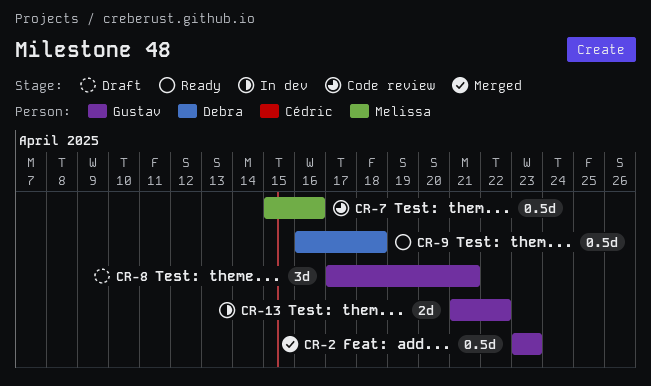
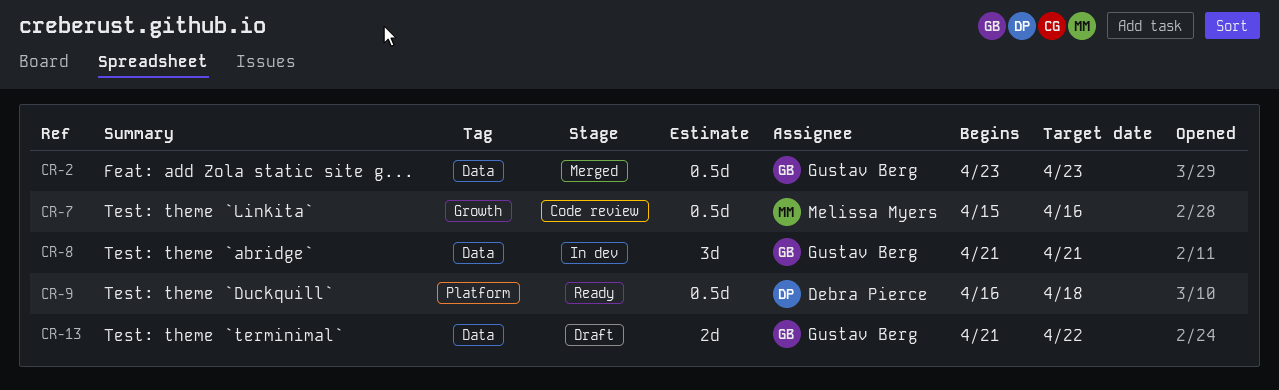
CR-8, status: Draft -> In dev
CR-8, start: Apr 17 -> Apr 21
CR-13, status: In dev -> Draft

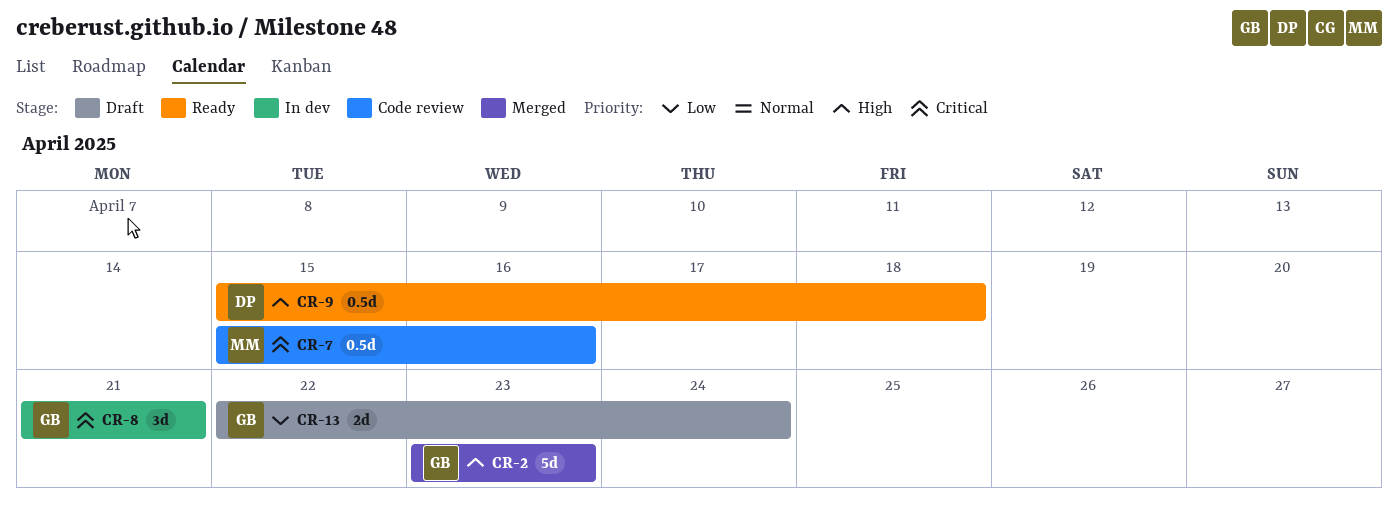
CR-2, estimate: 0.5d -> 5d
CR-9, start: Apr 16 -> Apr 15
CR-13, start: Apr 21 -> Apr 22
CR-13, due: Apr 22 -> Apr 24

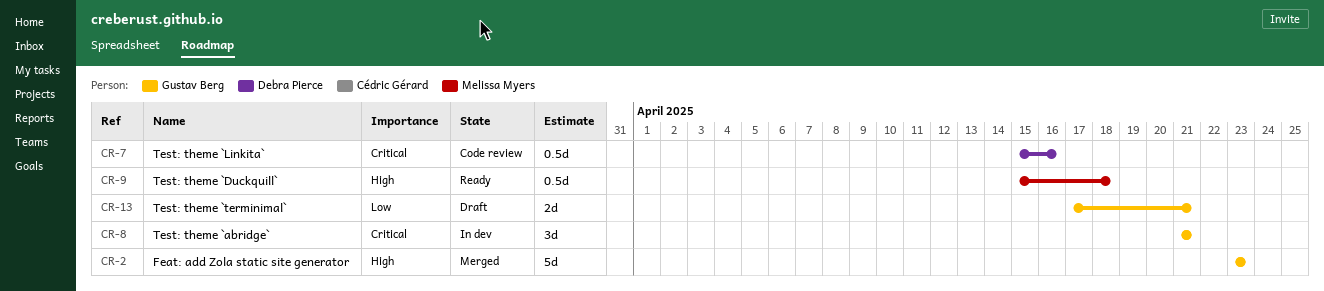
CR-7, owner: Melissa Myers -> Debra Pierce
CR-9, owner: Debra Pierce -> Melissa Myers
CR-13, start: Apr 22 -> Apr 17
CR-13, due: Apr 24 -> Apr 21

